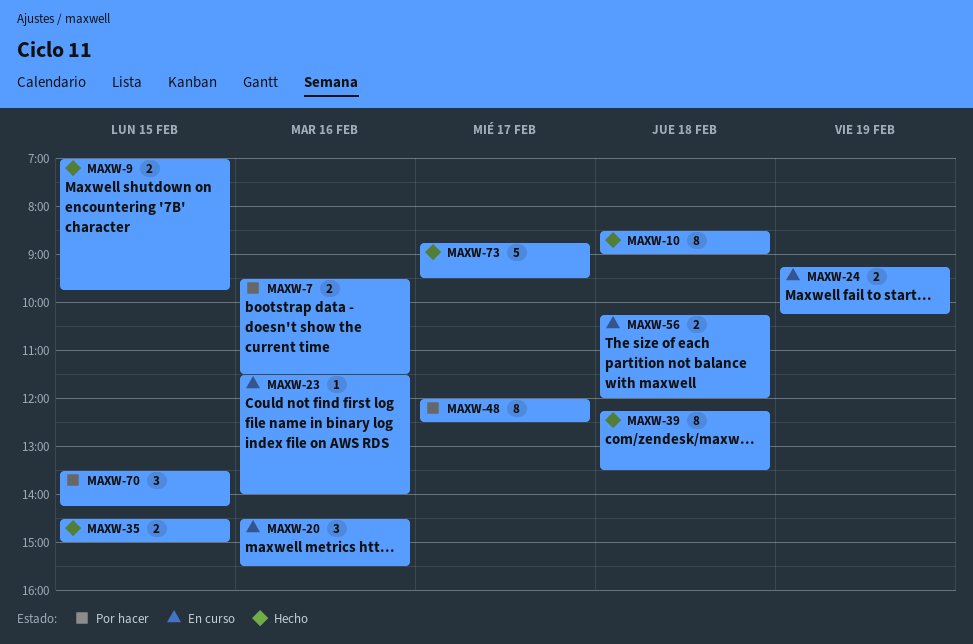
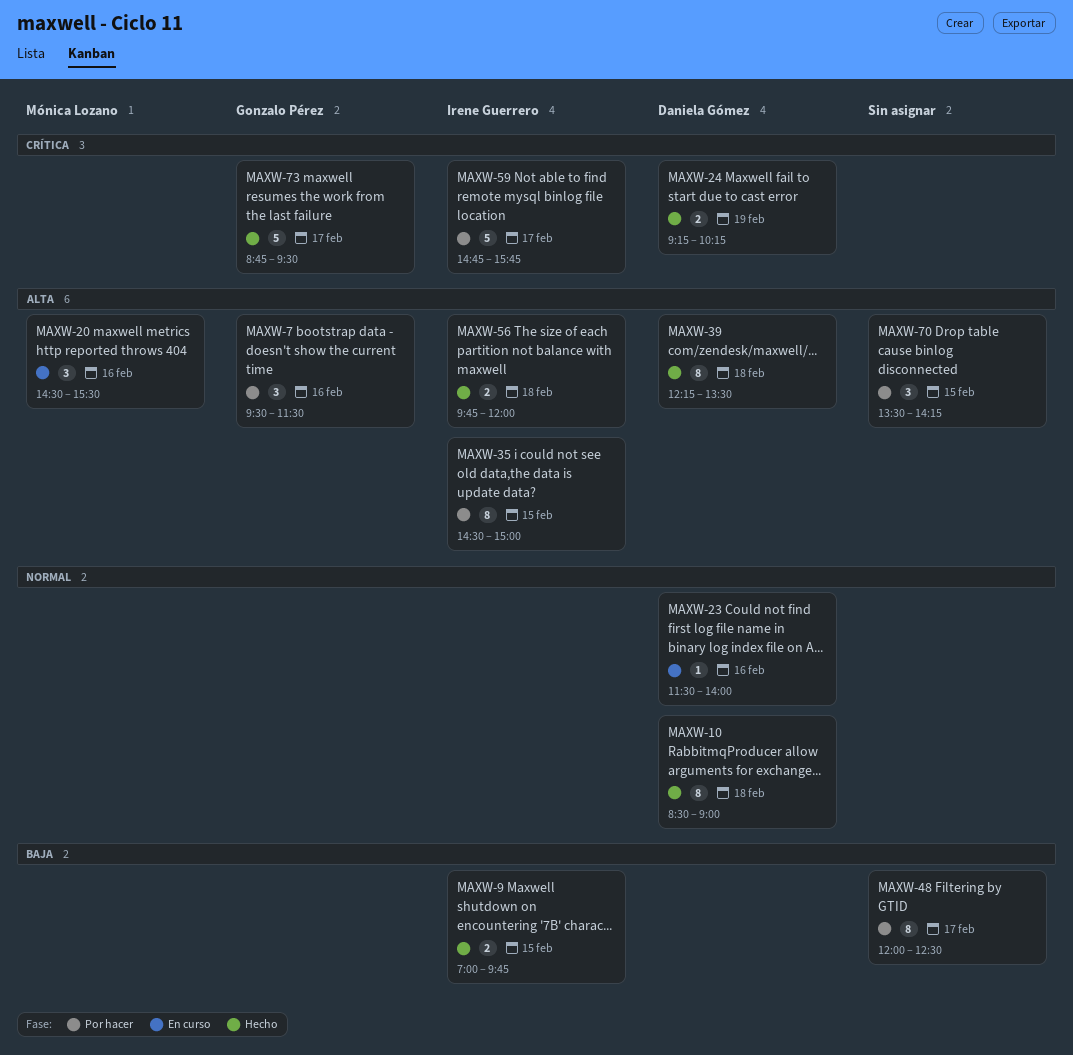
MAXW-7, estimate: 2 -> 3
MAXW-24, status: En curso -> Hecho
MAXW-35, status: Hecho -> Por hacer
MAXW-35, estimate: 2 -> 8
MAXW-56, status: En curso -> Hecho
MAXW-56, begins: 10:15 -> 09:45
MAXW-59: none -> present

